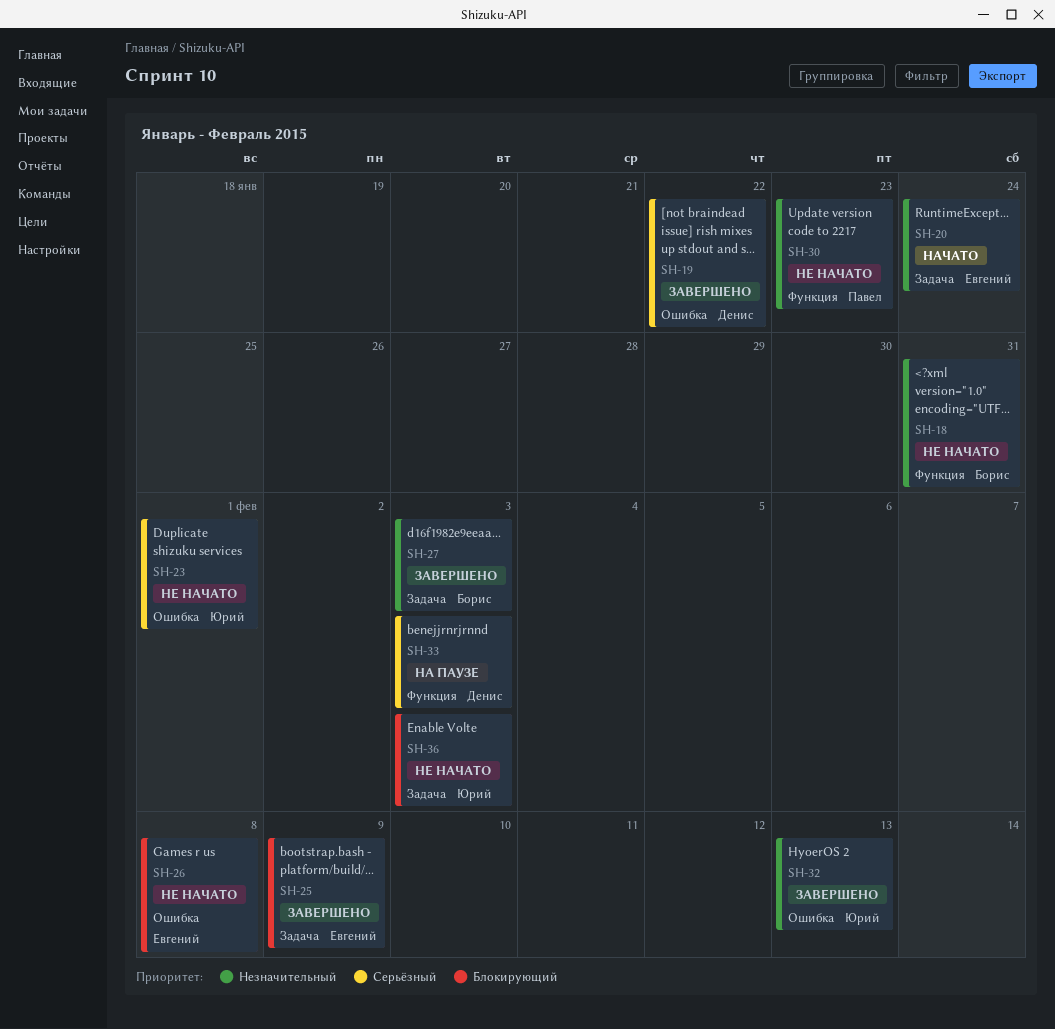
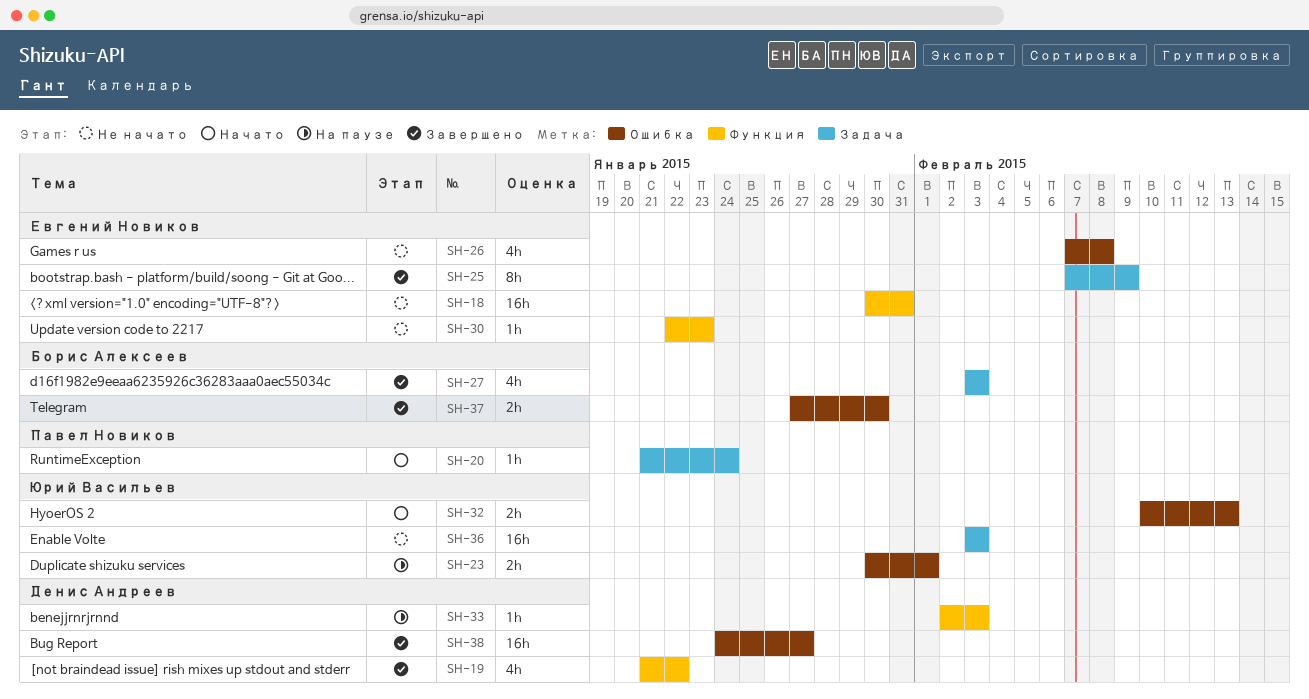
SH-18, owner: Борис Алексеев -> Евгений Новиков
SH-19, label: Ошибка -> Функция
SH-20, owner: Евгений Новиков -> Павел Новиков
SH-23, status: Не начато -> На паузе
SH-30, owner: Павел Новиков -> Евгений Новиков
SH-32, status: Завершено -> Начато
SH-37: none -> present
SH-38: none -> present

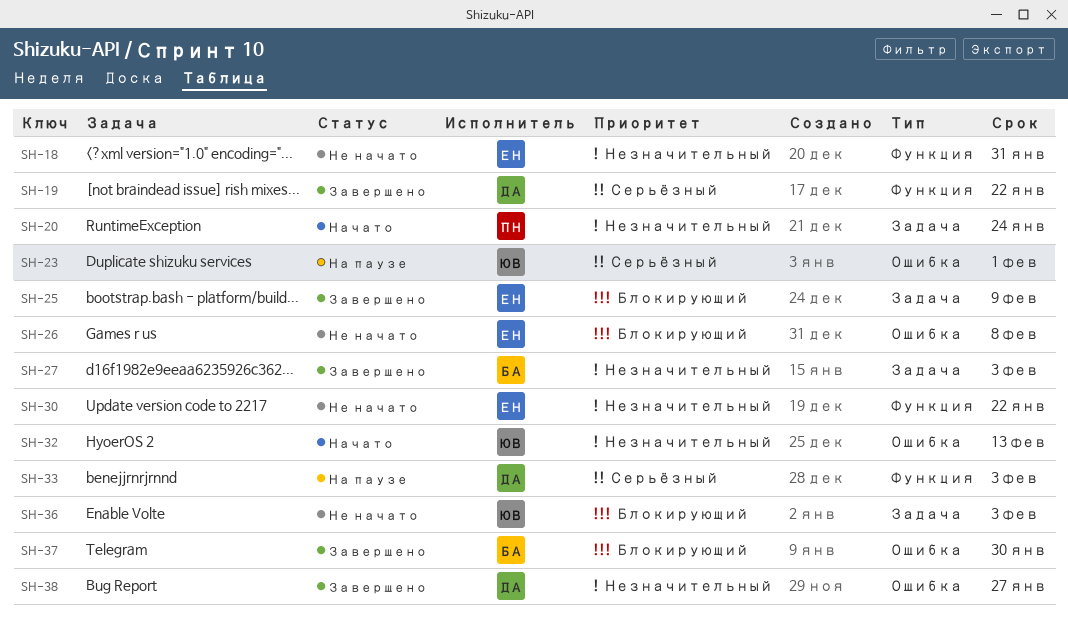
SH-30, due: Jan 23 -> Jan 22

